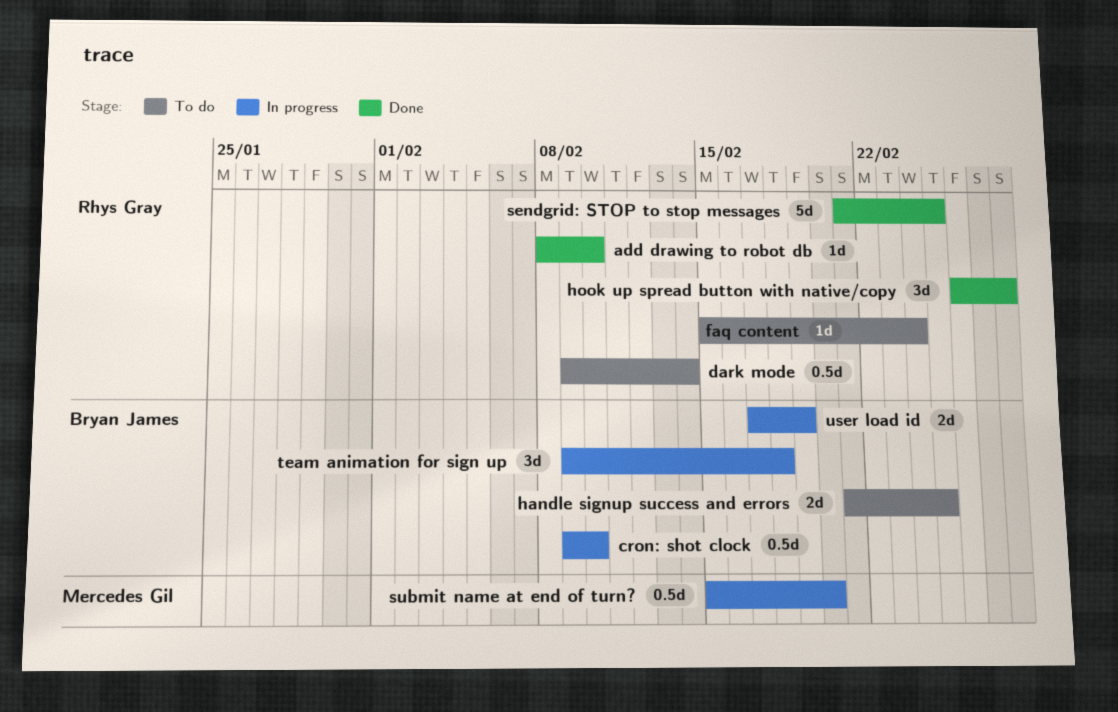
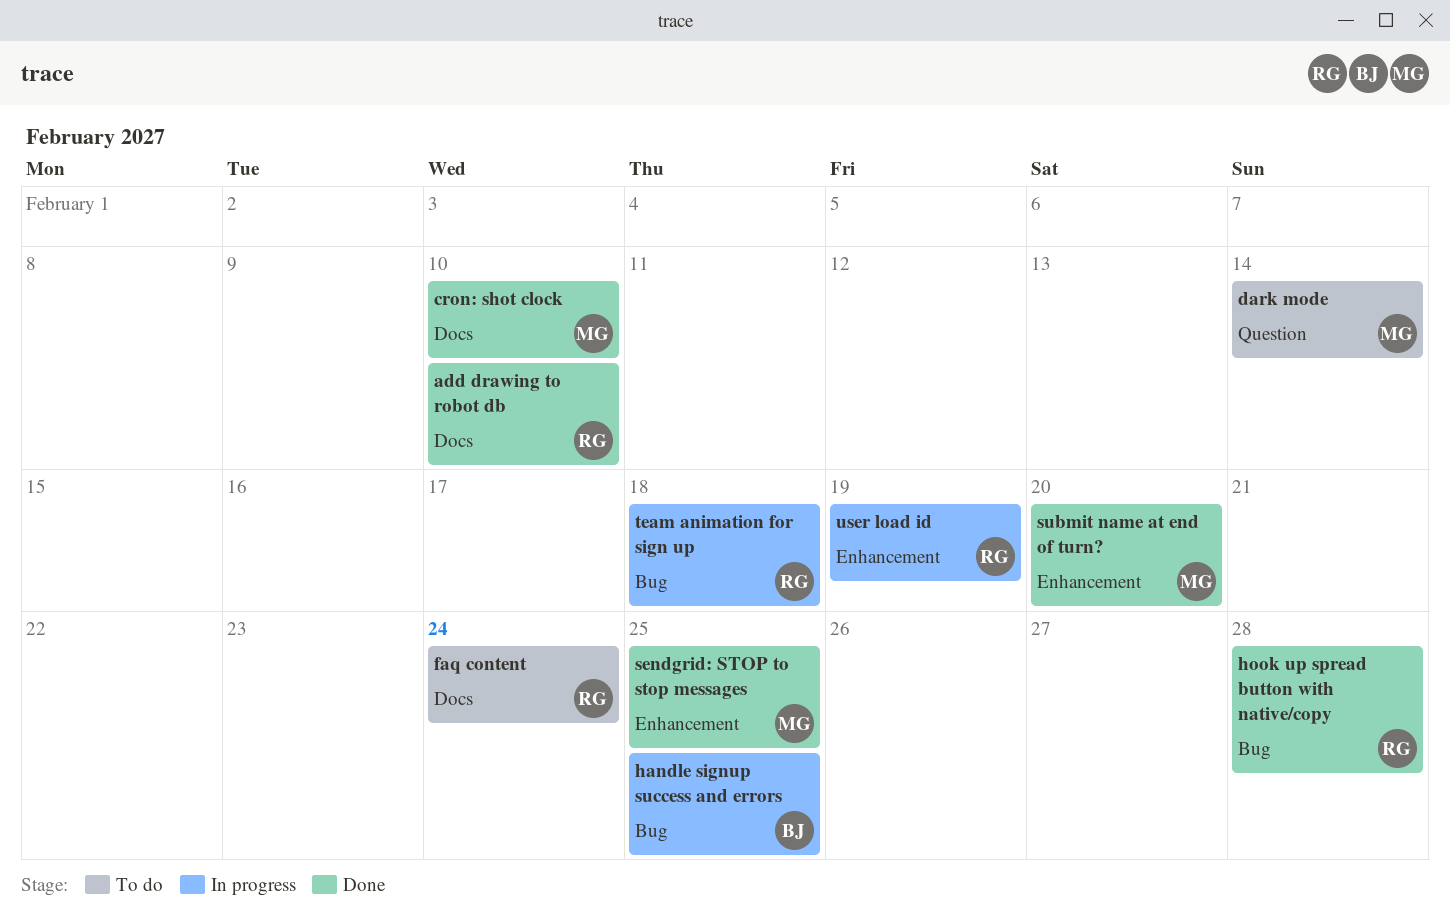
cron: shot clock, status: In progress -> Done
cron: shot clock, owner: Bryan James -> Mercedes Gil
dark mode, owner: Rhys Gray -> Mercedes Gil
handle signup success and errors, status: To do -> In progress
sendgrid: STOP to stop messages, owner: Rhys Gray -> Mercedes Gil
submit name at end of turn?, status: In progress -> Done
team animation for sign up, owner: Bryan James -> Rhys Gray
user load id, owner: Bryan James -> Rhys Gray

